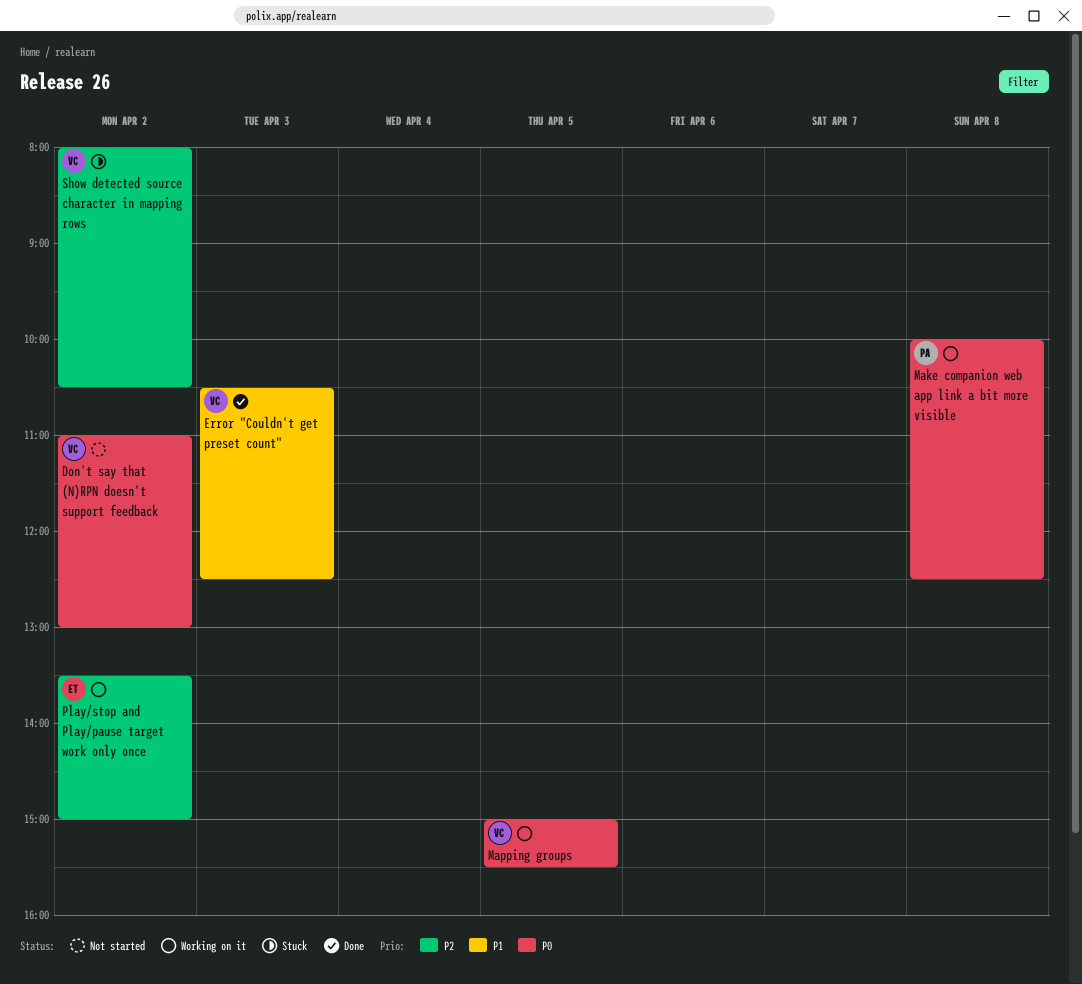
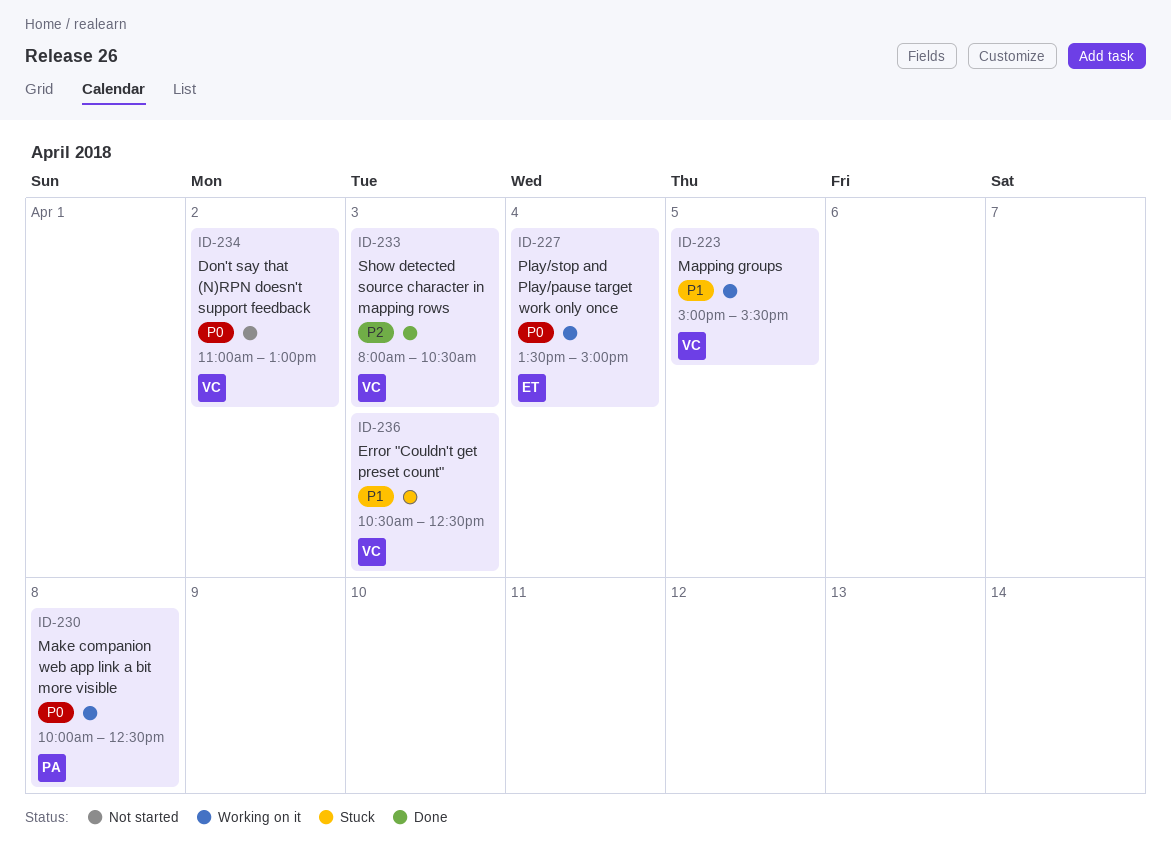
Error "Couldn't get preset count", status: Done -> Stuck
Mapping groups, priority: P0 -> P1
Play/stop and Play/pause target work only once, priority: P2 -> P0
Play/stop and Play/pause target work only once, day: Apr 2 -> Apr 4
Show detected source character in mapping rows, status: Stuck -> Done
Show detected source character in mapping rows, day: Apr 2 -> Apr 3

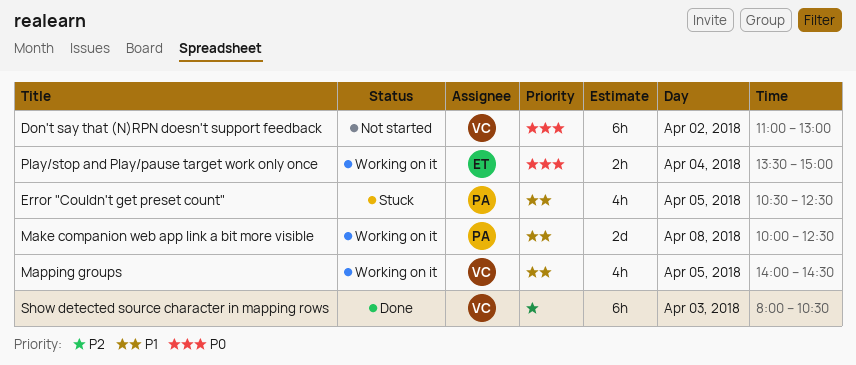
Error "Couldn't get preset count", owner: VC -> PA
Error "Couldn't get preset count", day: Apr 3 -> Apr 5
Make companion web app link a bit more visible, priority: P0 -> P1
Mapping groups, begins: 15:00 -> 14:00
Mapping groups, ends: 15:30 -> 14:30

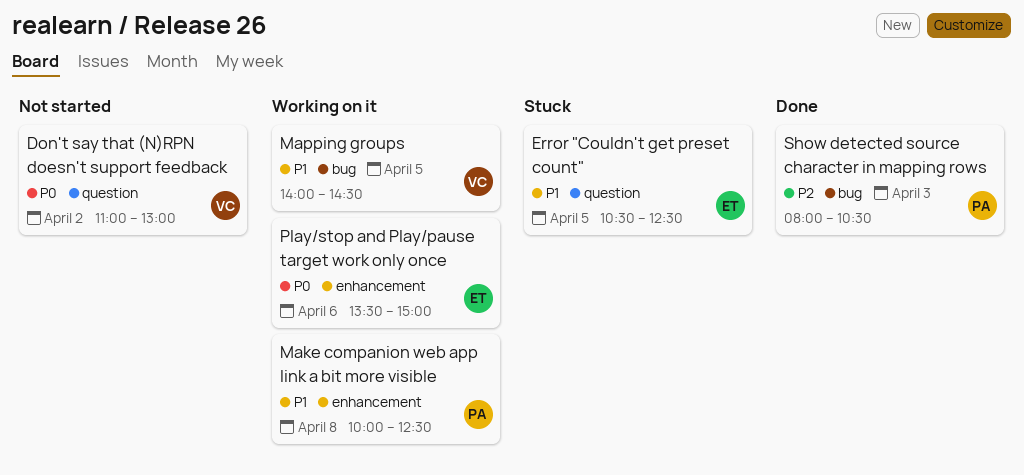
Error "Couldn't get preset count", owner: PA -> ET
Play/stop and Play/pause target work only once, day: Apr 4 -> Apr 6
Show detected source character in mapping rows, owner: VC -> PA

